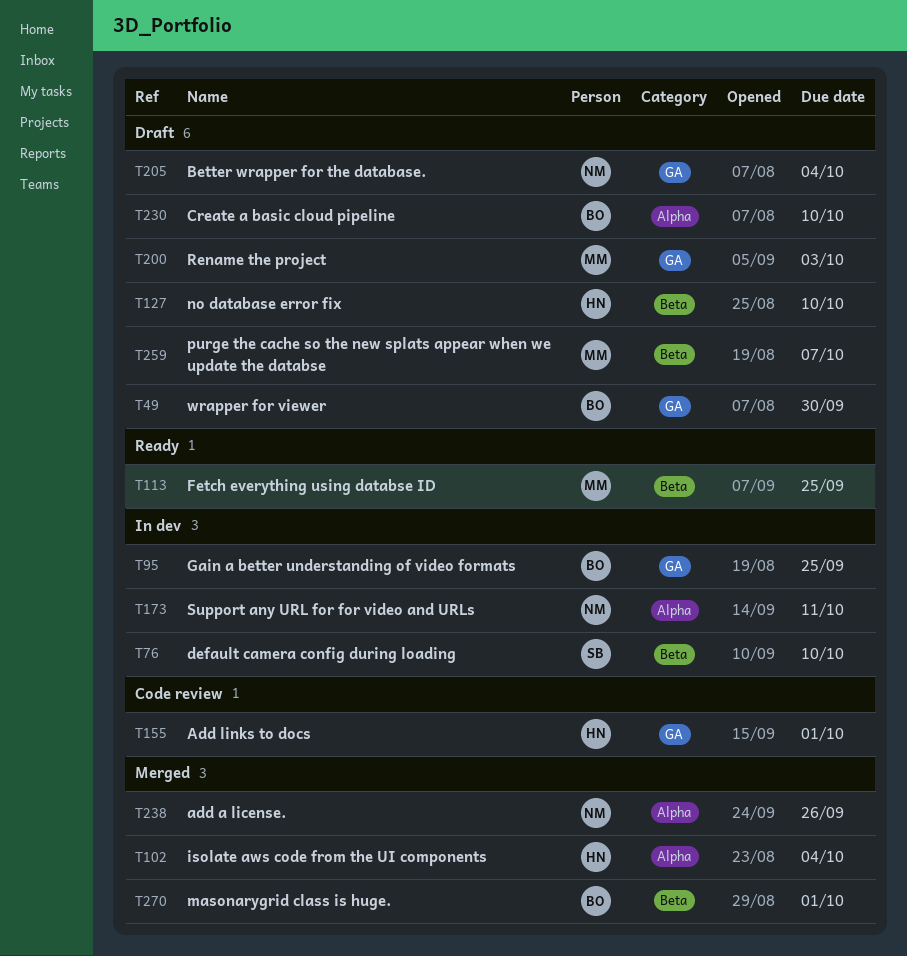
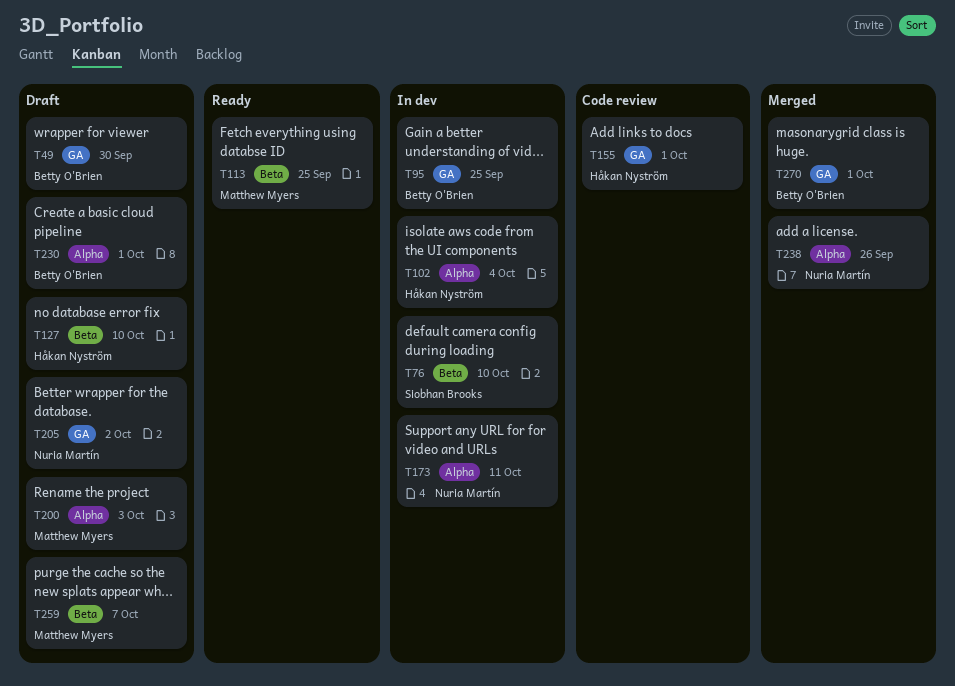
T102, status: Merged -> In dev
T200, label: GA -> Alpha
T205, due: Oct 4 -> Oct 2
T230, due: Oct 10 -> Oct 1
T270, label: Beta -> GA

